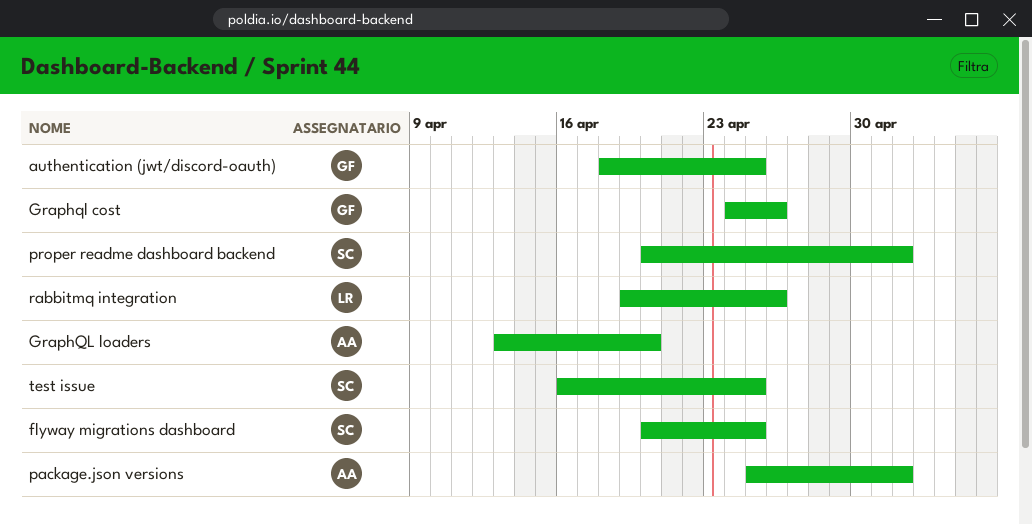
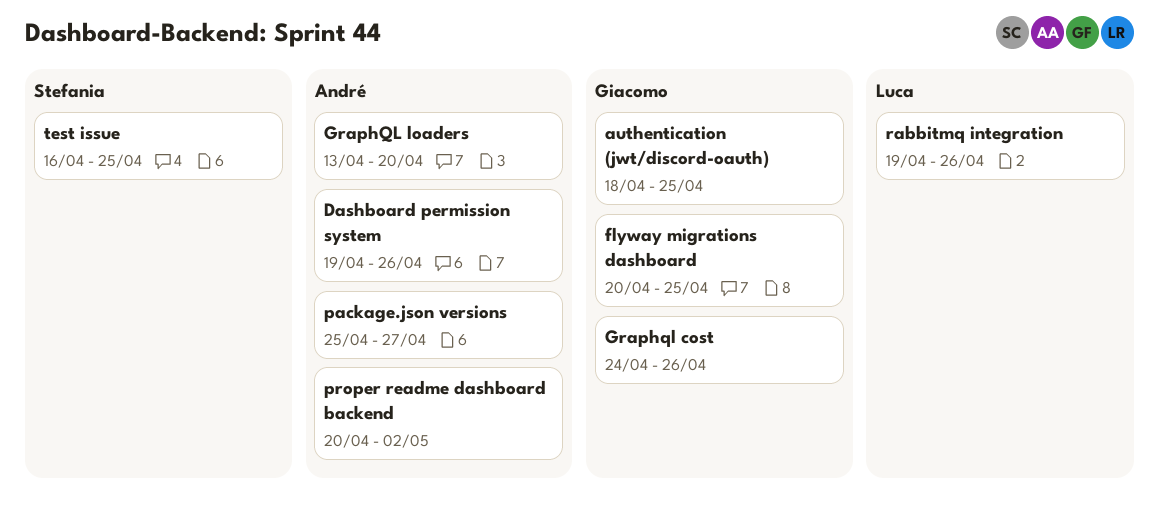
Dashboard permission system: none -> present
flyway migrations dashboard, owner: Stefania -> Giacomo
package.json versions, due: May 2 -> Apr 27
proper readme dashboard backend, owner: Stefania -> André

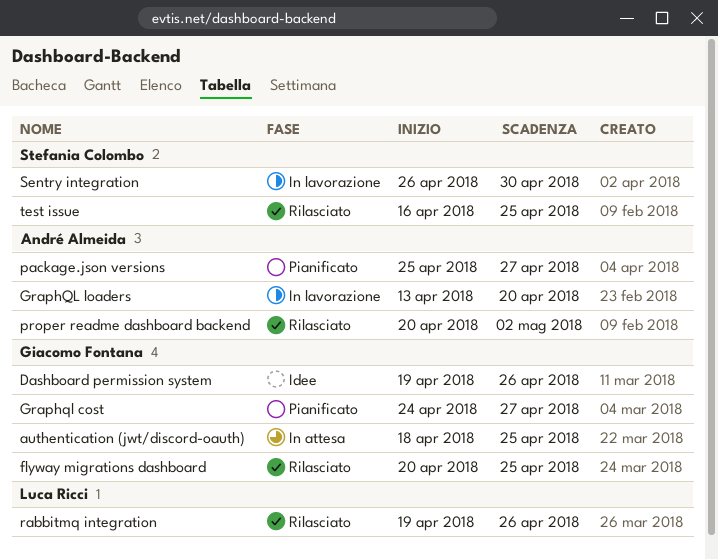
Dashboard permission system, owner: André Almeida -> Giacomo Fontana
Graphql cost, due: Apr 26 -> Apr 27
Sentry integration: none -> present

